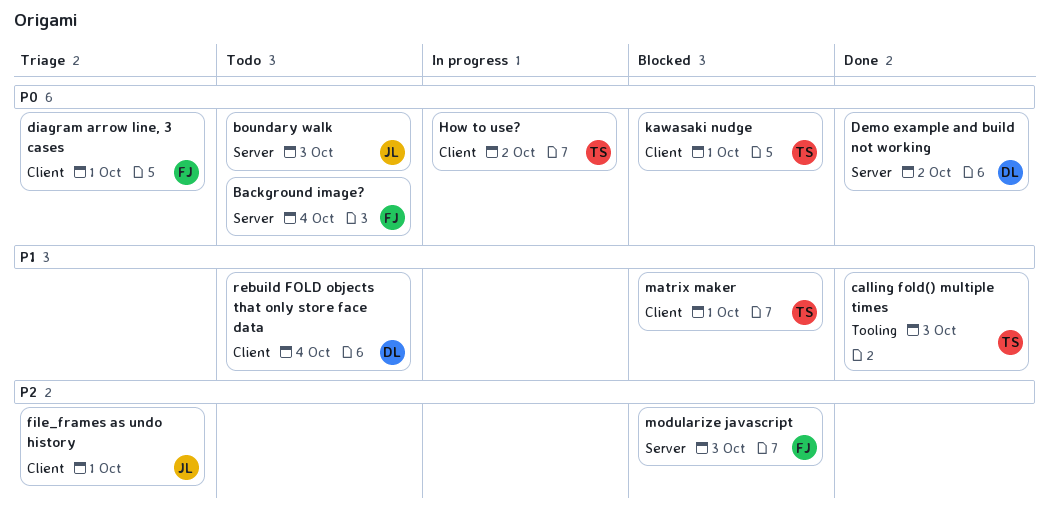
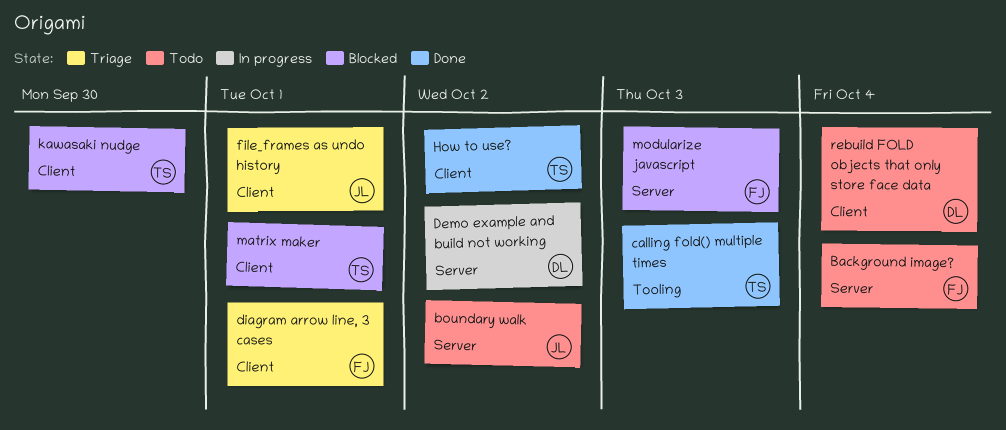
boundary walk, due: Oct 3 -> Oct 2
Demo example and build not working, status: Done -> In progress
How to use?, status: In progress -> Done
kawasaki nudge, due: Oct 1 -> Sep 30

